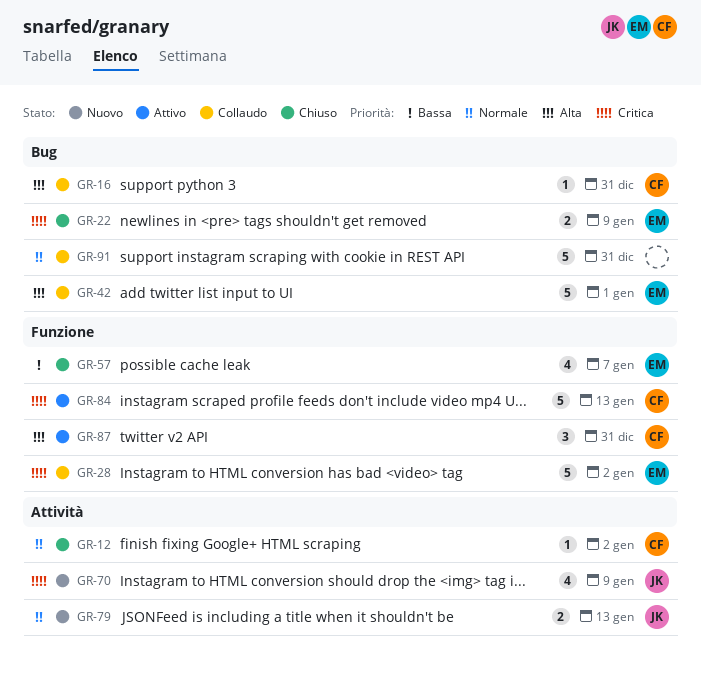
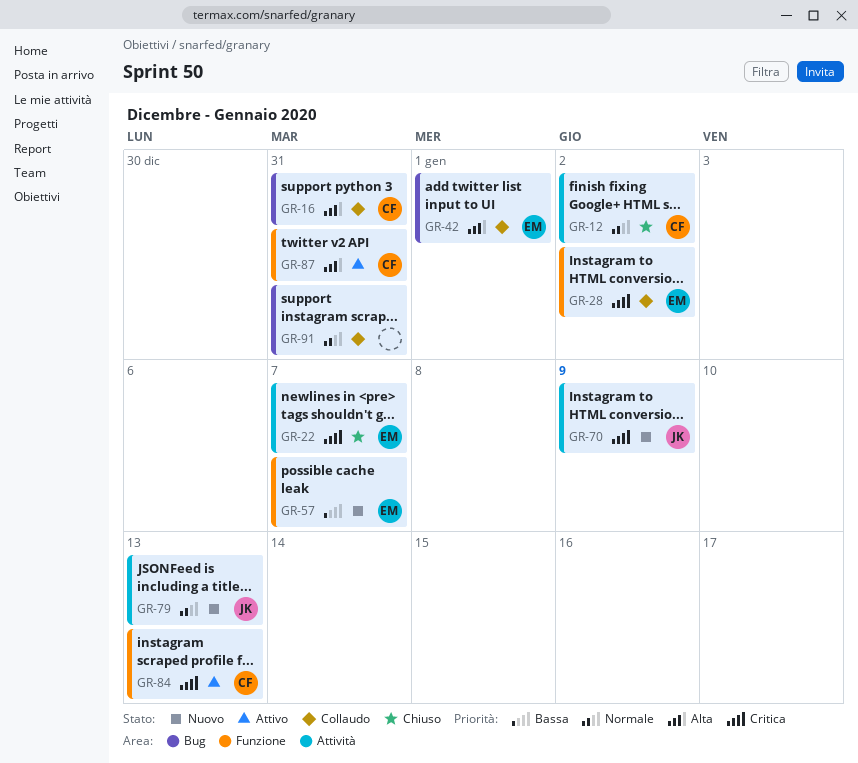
GR-22, label: Bug -> Attività
GR-22, due: Jan 9 -> Jan 7
GR-57, status: Chiuso -> Nuovo

